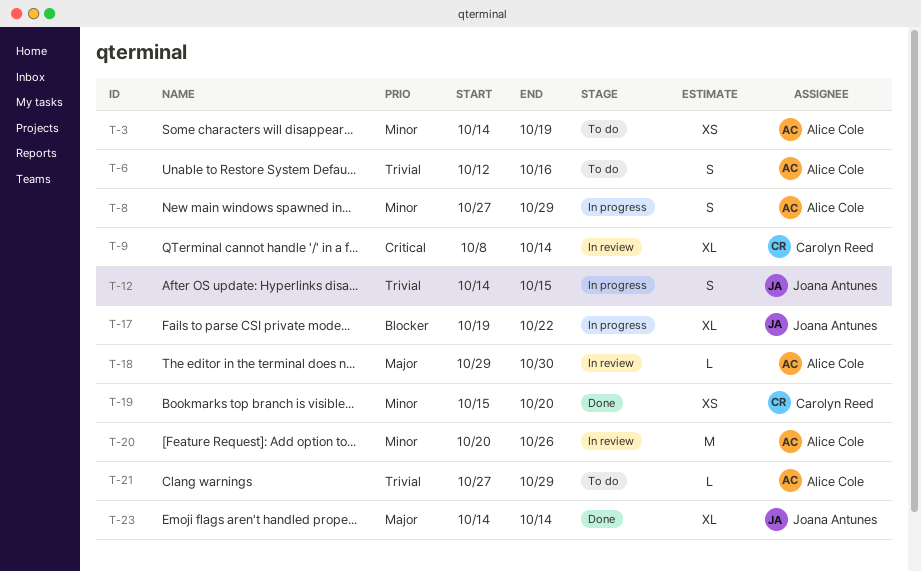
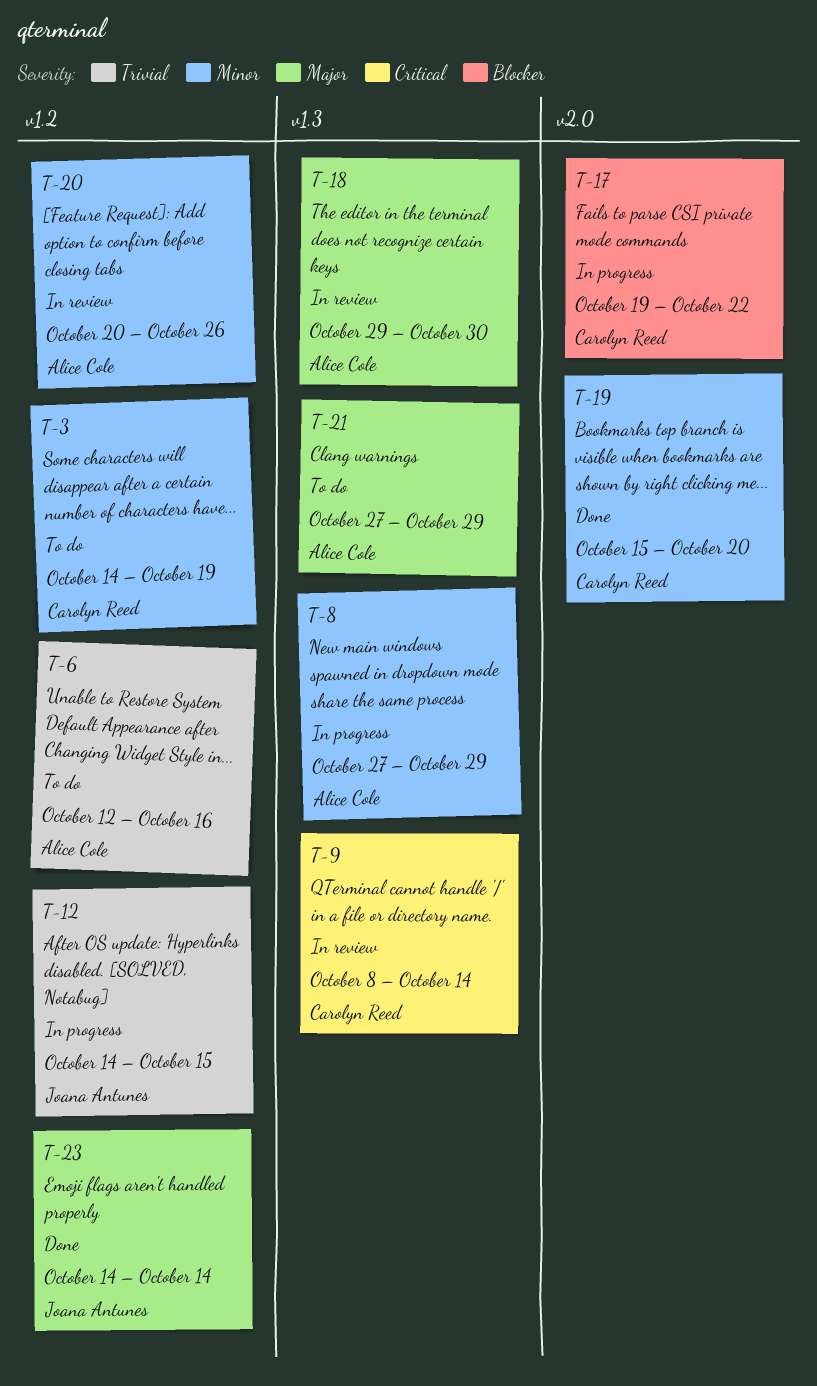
T-3, owner: Alice Cole -> Carolyn Reed
T-17, owner: Joana Antunes -> Carolyn Reed
T-21, priority: Trivial -> Major

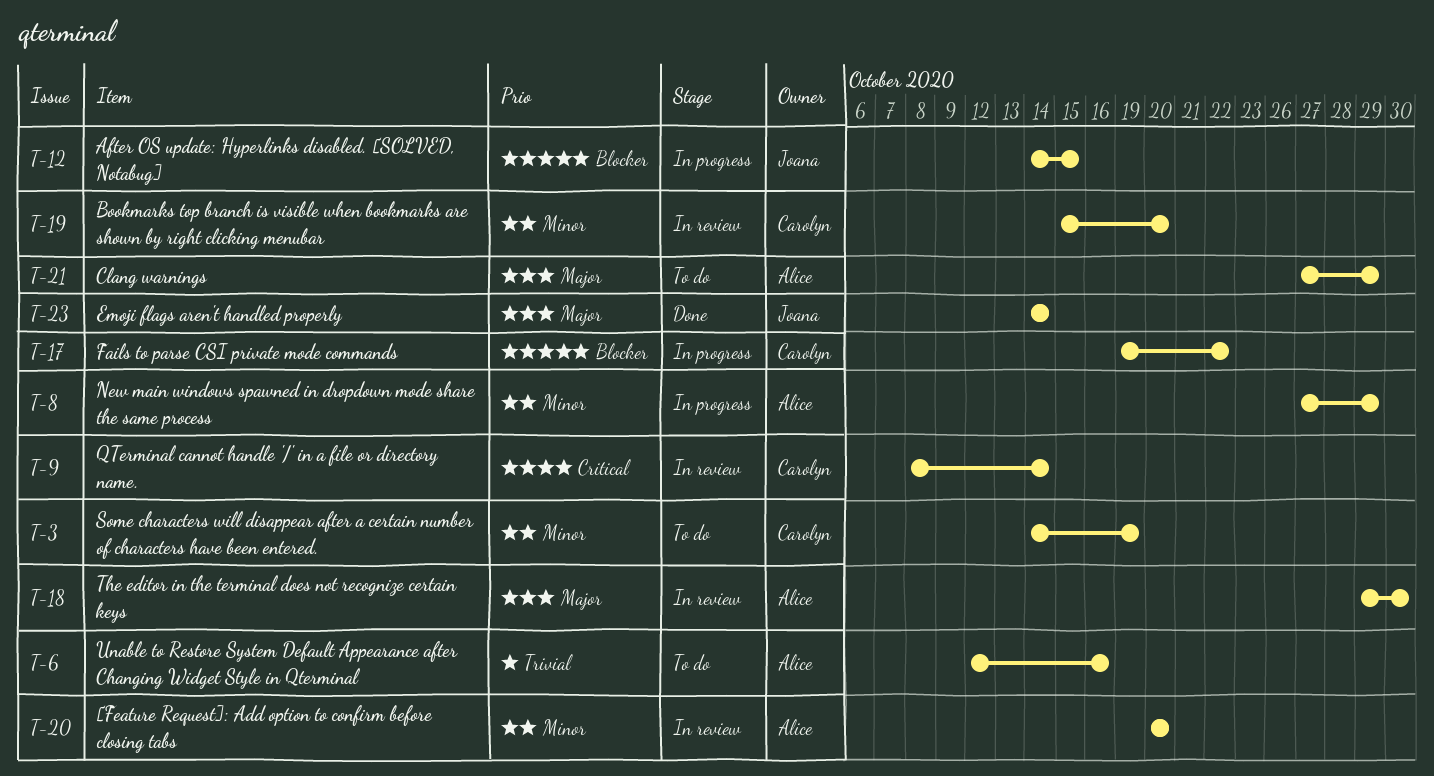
T-12, priority: Trivial -> Blocker
T-19, status: Done -> In review
T-20, due: Oct 26 -> Oct 20

